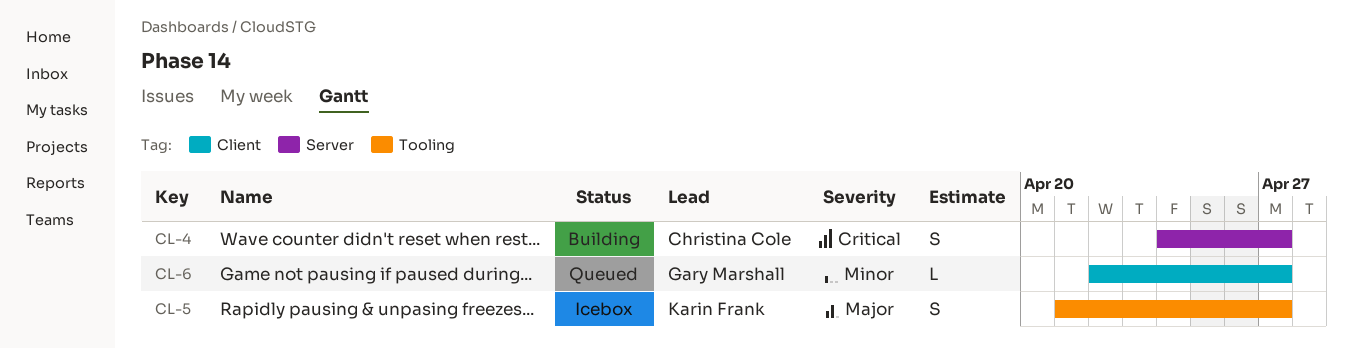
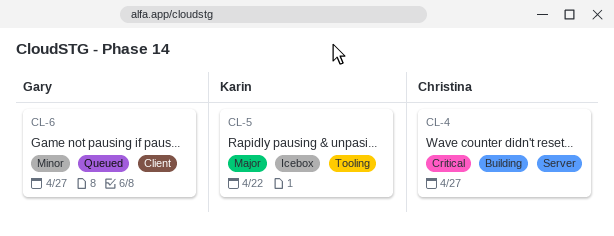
CL-5, due: Apr 27 -> Apr 22

